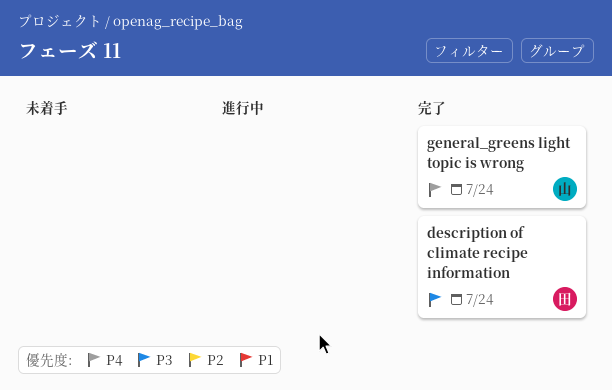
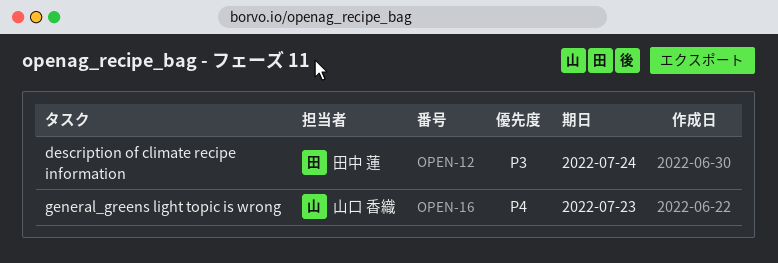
general_greens light topic is wrong, due: Jul 24 -> Jul 23

